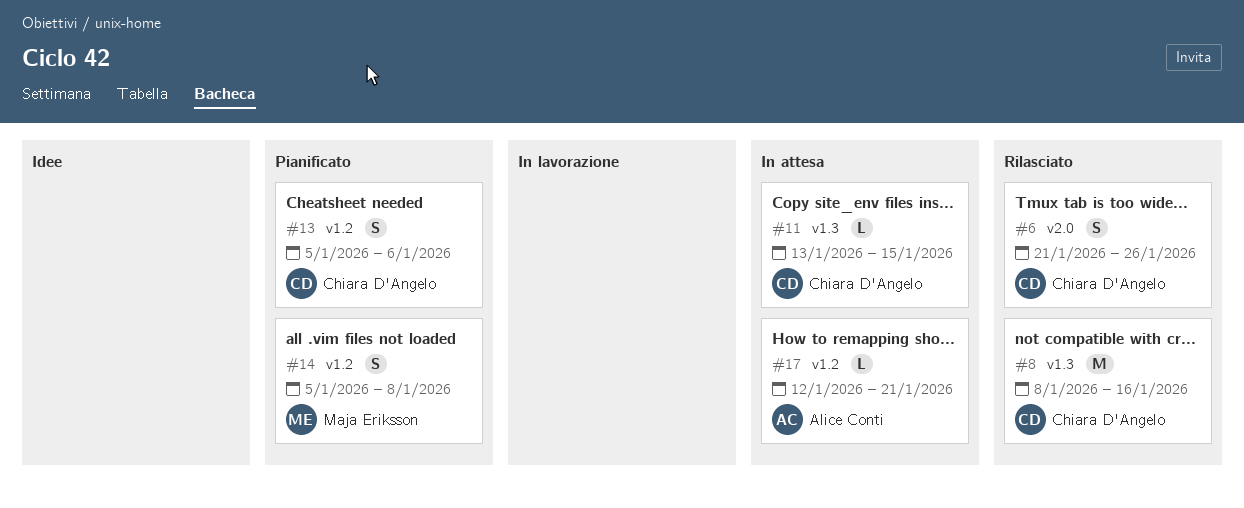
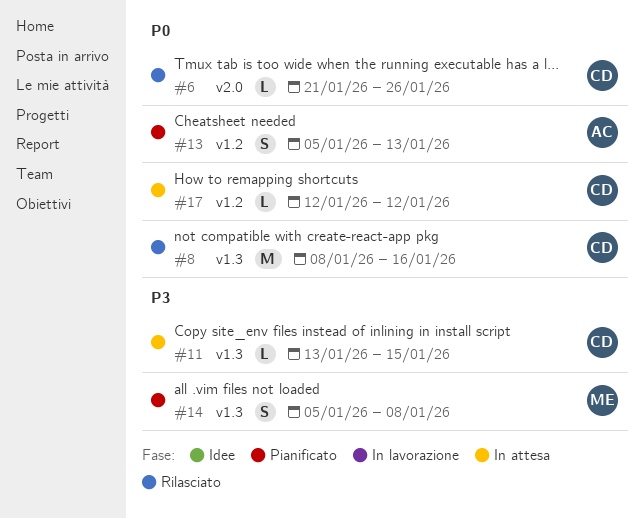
#6, estimate: S -> L
#13, owner: Chiara D'Angelo -> Alice Conti
#13, due: Jan 6 -> Jan 13
#14, label: v1.2 -> v1.3
#17, owner: Alice Conti -> Chiara D'Angelo
#17, due: Jan 21 -> Jan 12

